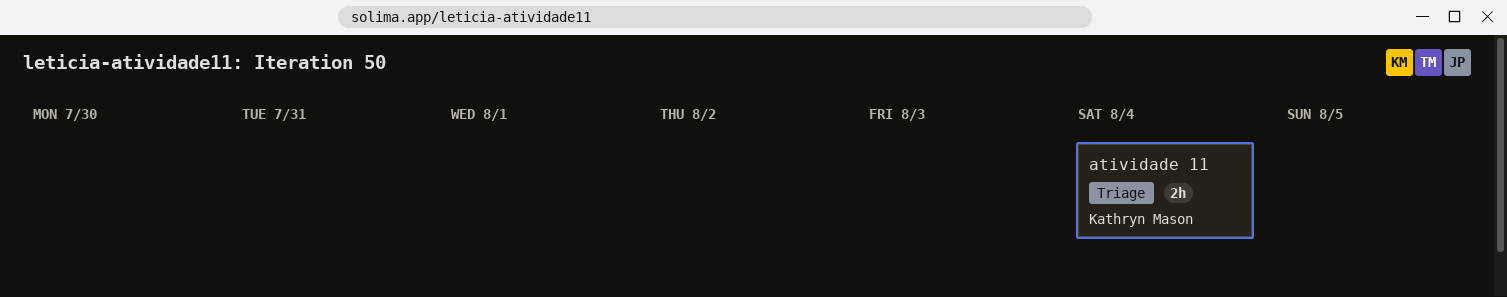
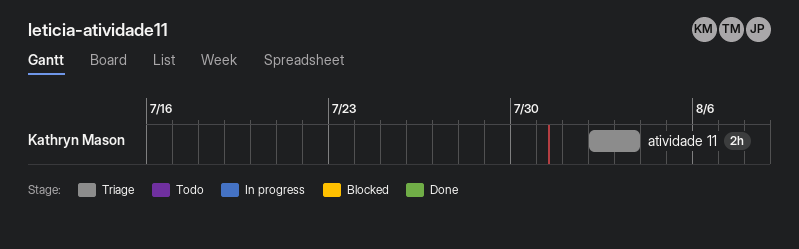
atividade 11, due: Aug 4 -> Aug 3

